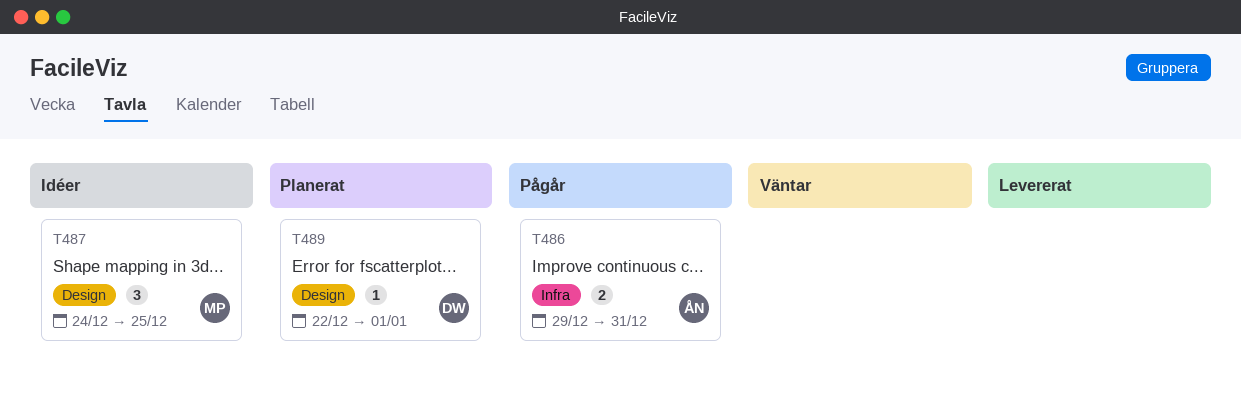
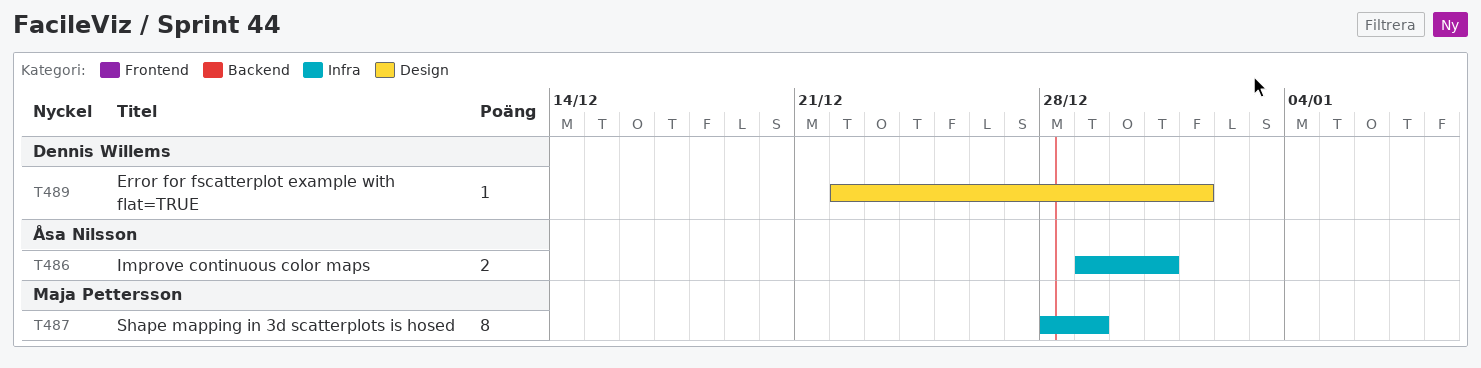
T487, label: Design -> Infra
T487, estimate: 3 -> 8
T487, start: Dec 24 -> Dec 28
T487, due: Dec 25 -> Dec 29

